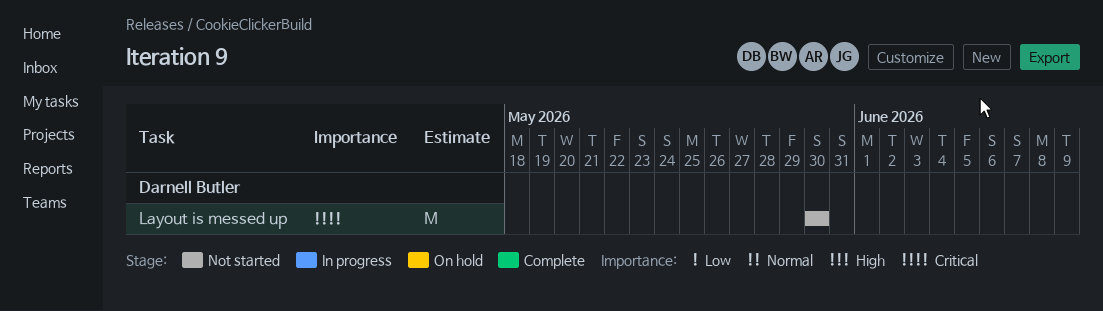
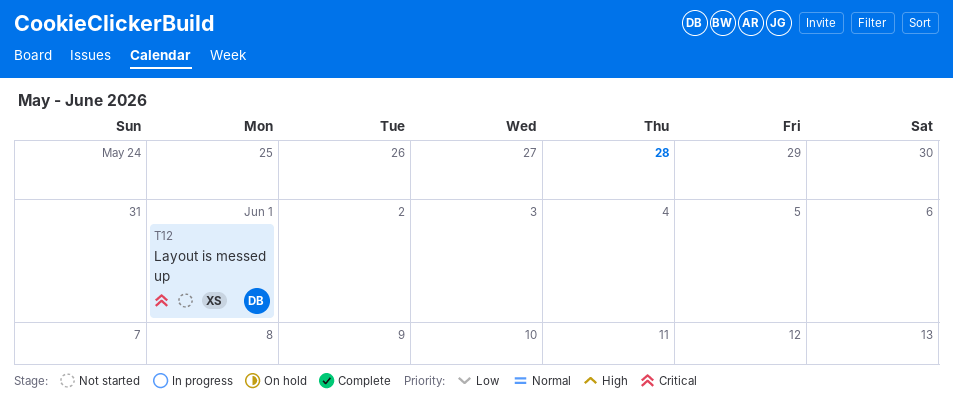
Layout is messed up, estimate: M -> XS
Layout is messed up, due: May 30 -> Jun 1

